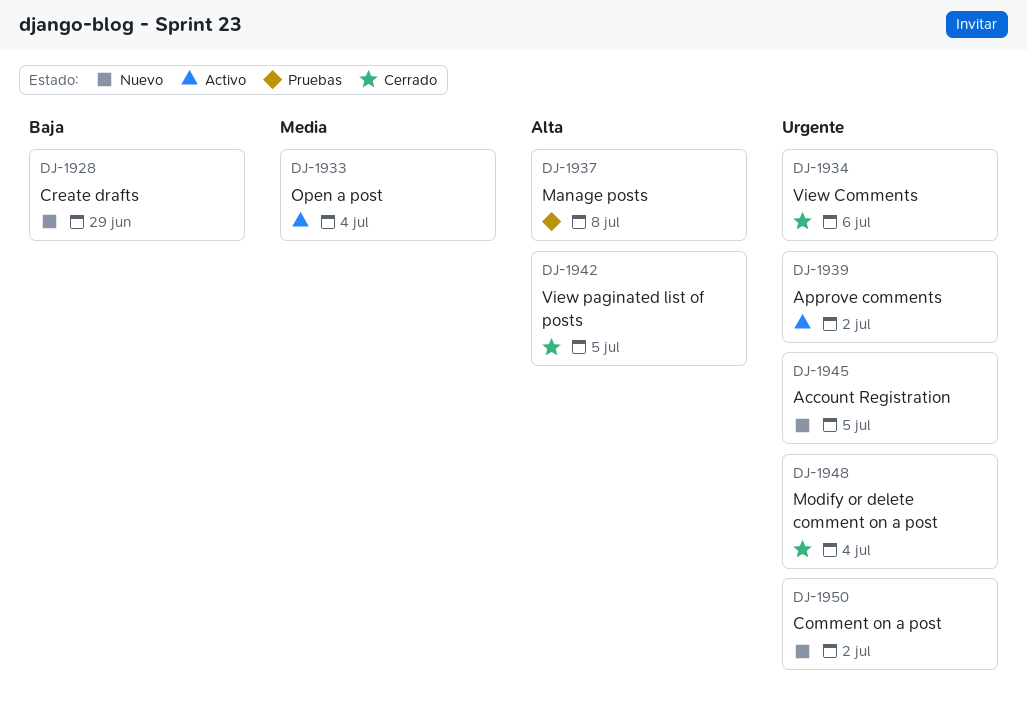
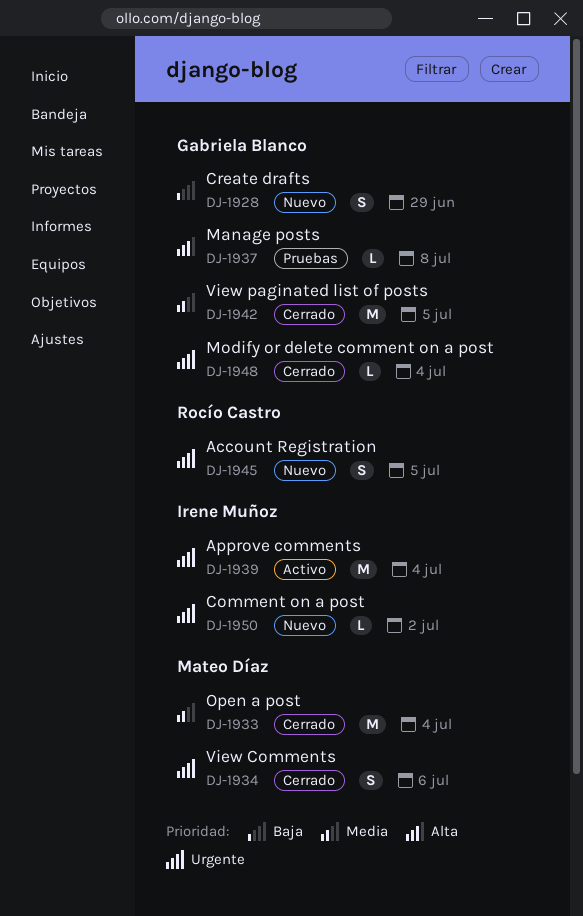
DJ-1933, status: Activo -> Cerrado
DJ-1939, due: Jul 2 -> Jul 4
DJ-1942, priority: Alta -> Media

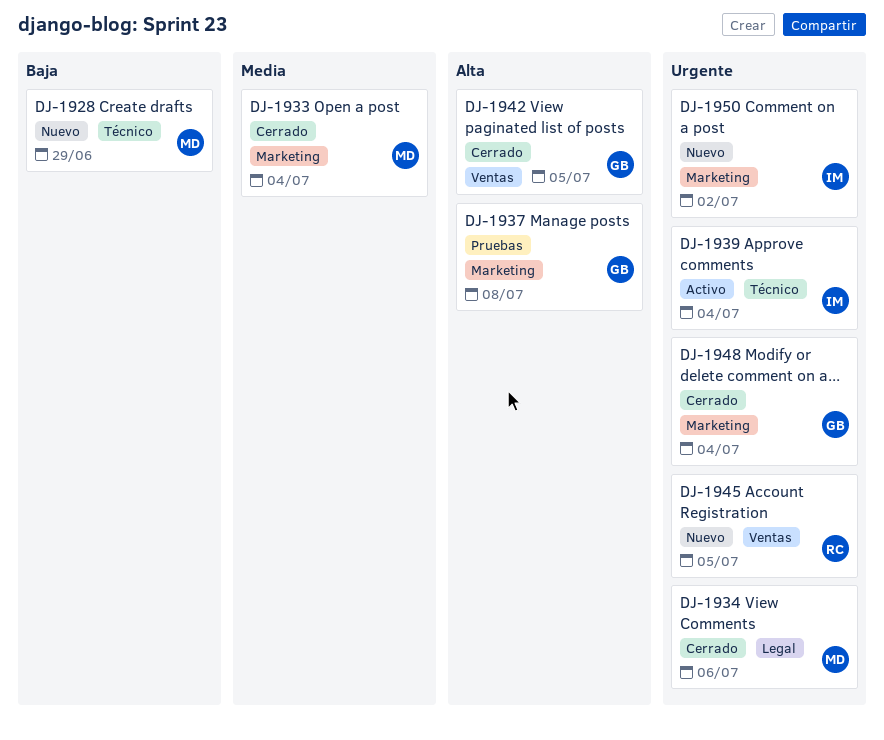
DJ-1928, owner: Gabriela Blanco -> Mateo Díaz
DJ-1942, priority: Media -> Alta

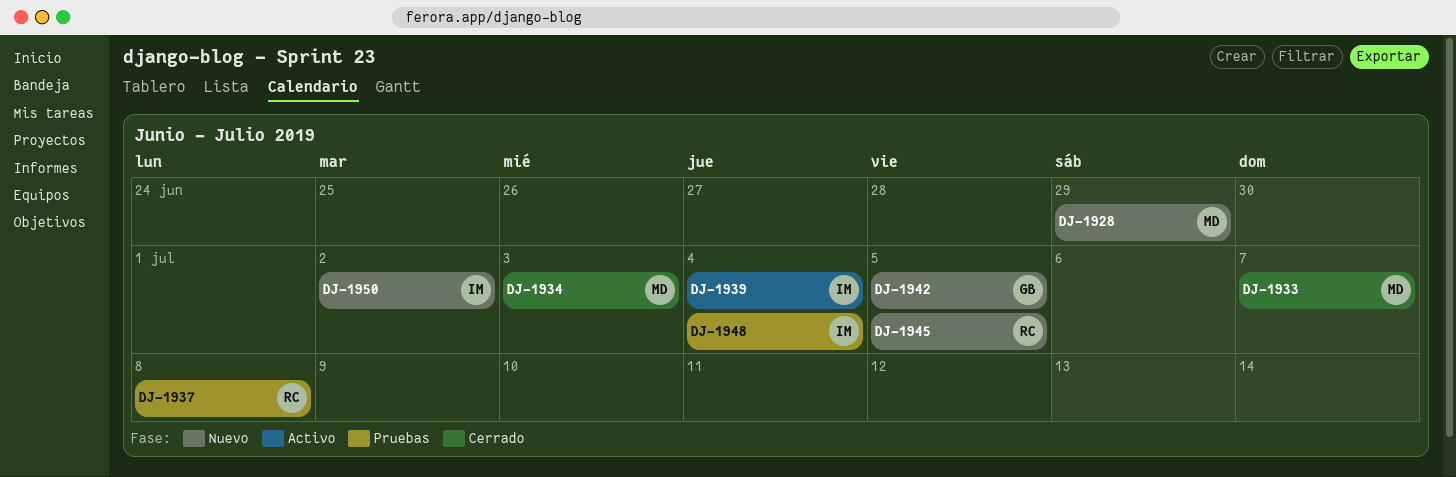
DJ-1933, due: Jul 4 -> Jul 7
DJ-1934, due: Jul 6 -> Jul 3
DJ-1937, owner: GB -> RC
DJ-1942, status: Cerrado -> Nuevo
DJ-1948, status: Cerrado -> Pruebas
DJ-1948, owner: GB -> IM

